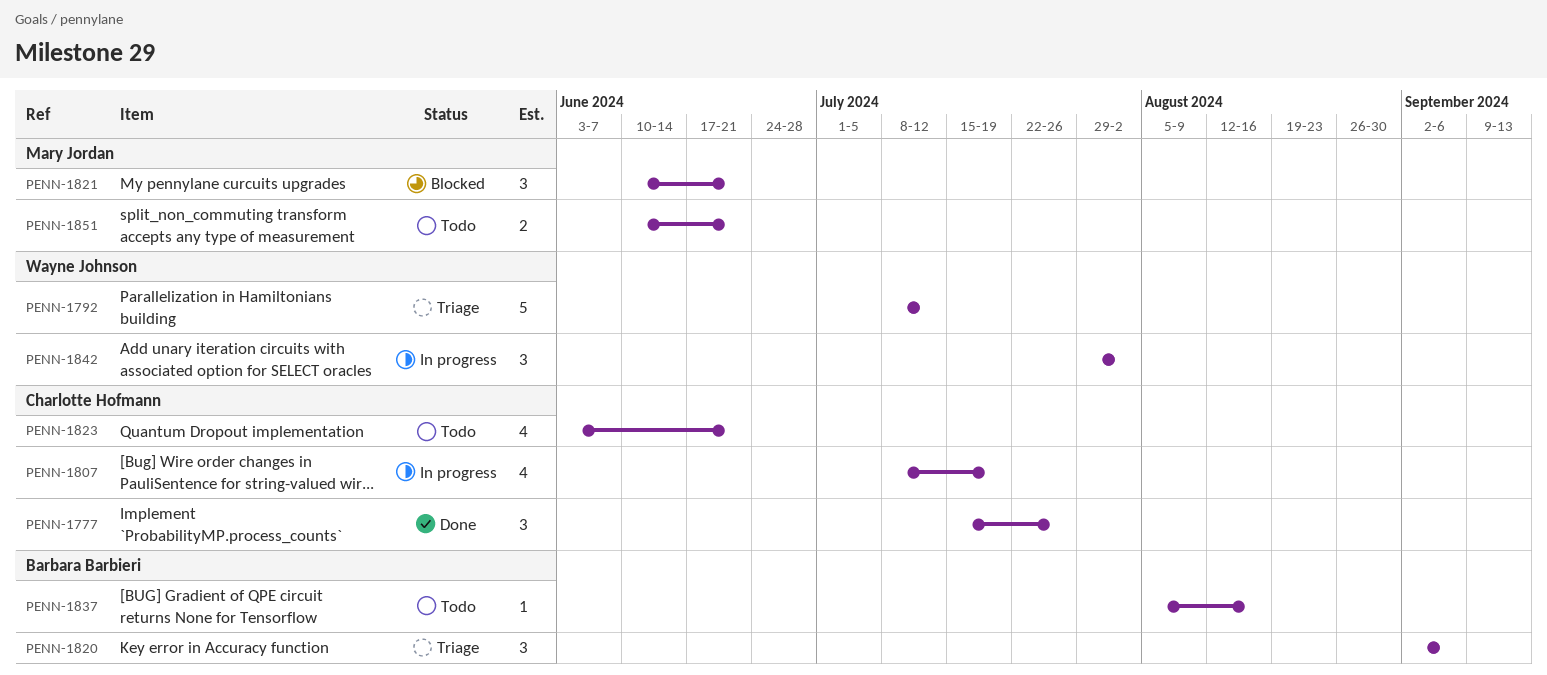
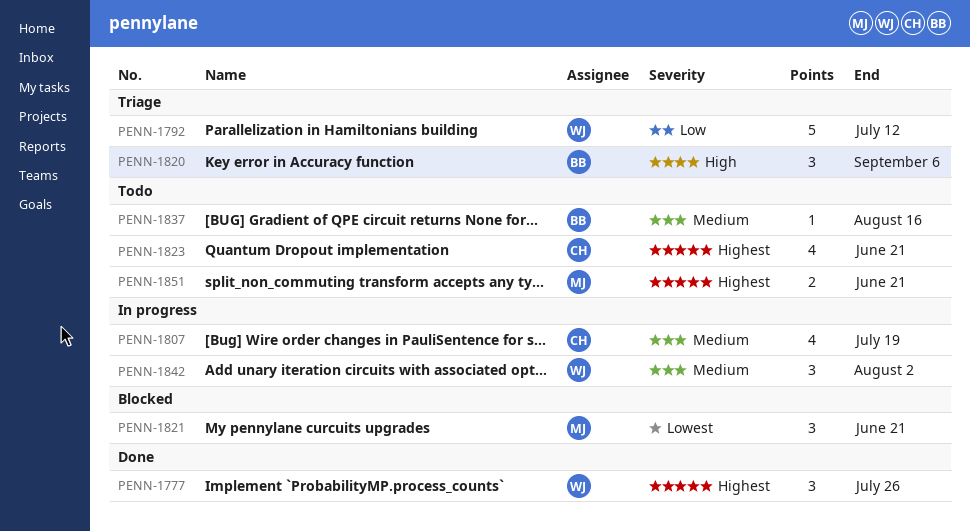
PENN-1777, owner: Charlotte Hofmann -> Wayne Johnson

